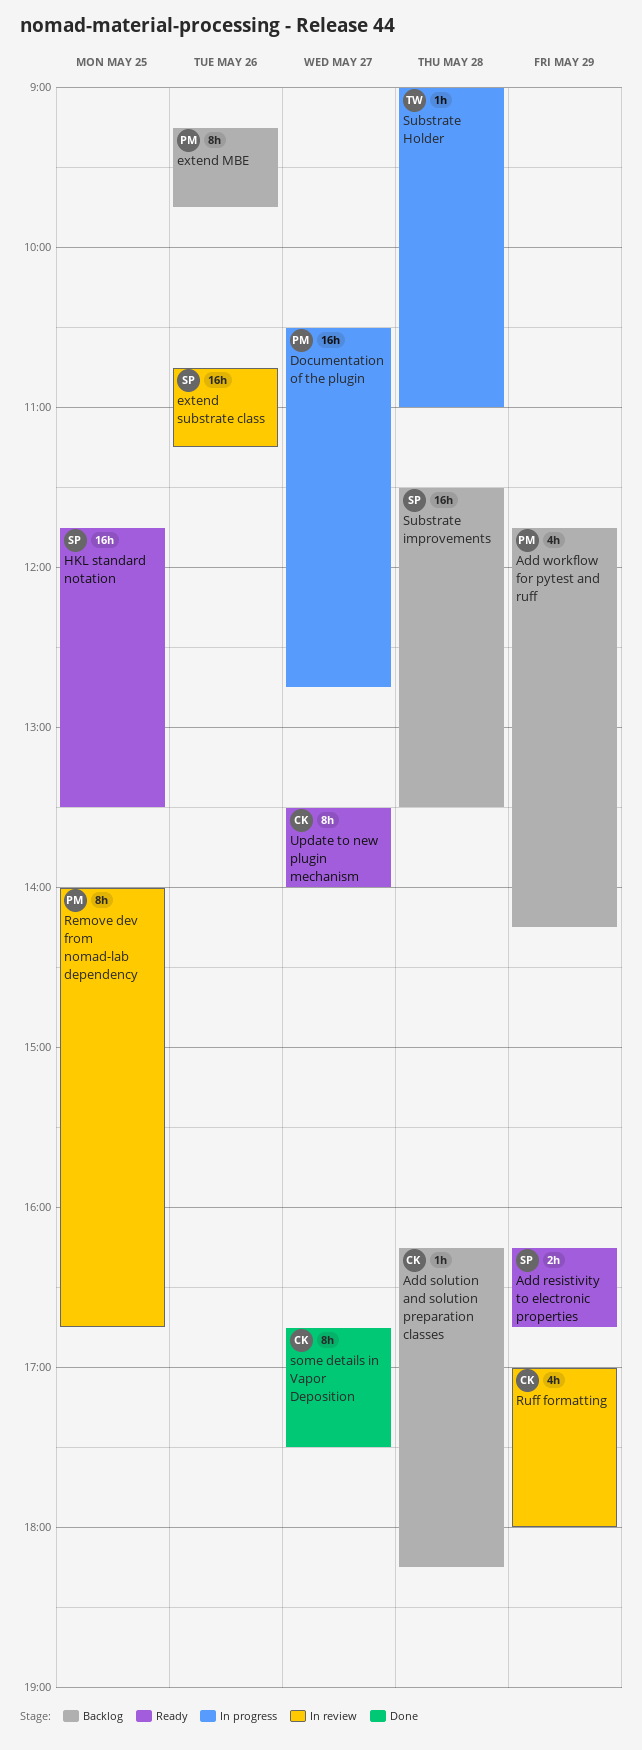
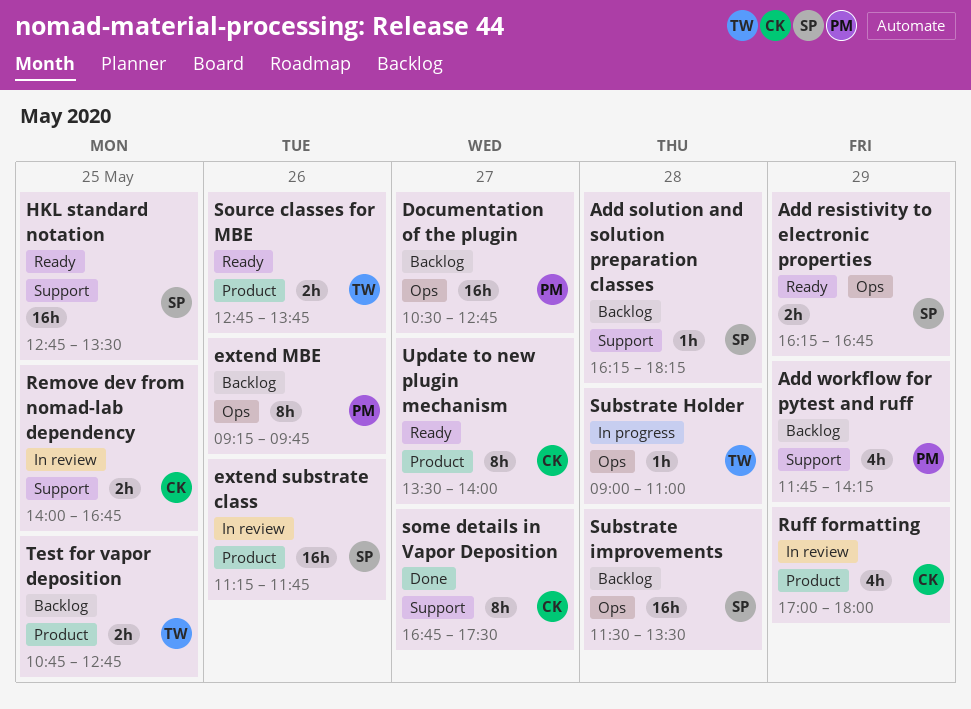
Add solution and solution preparation classes, owner: CK -> SP
Documentation of the plugin, status: In progress -> Backlog
extend substrate class, begins: 10:45 -> 11:15
extend substrate class, ends: 11:15 -> 11:45
HKL standard notation, begins: 11:45 -> 12:45
Remove dev from nomad-lab dependency, owner: PM -> CK
Remove dev from nomad-lab dependency, estimate: 8h -> 2h
Source classes for MBE: none -> present
Test for vapor deposition: none -> present

